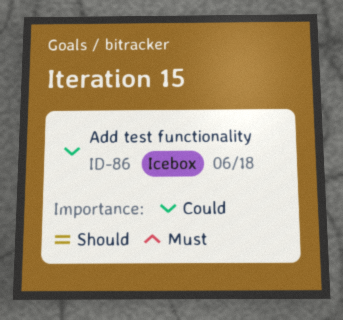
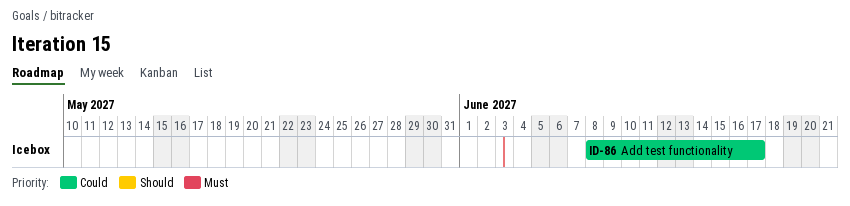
ID-86, due: Jun 18 -> Jun 17

